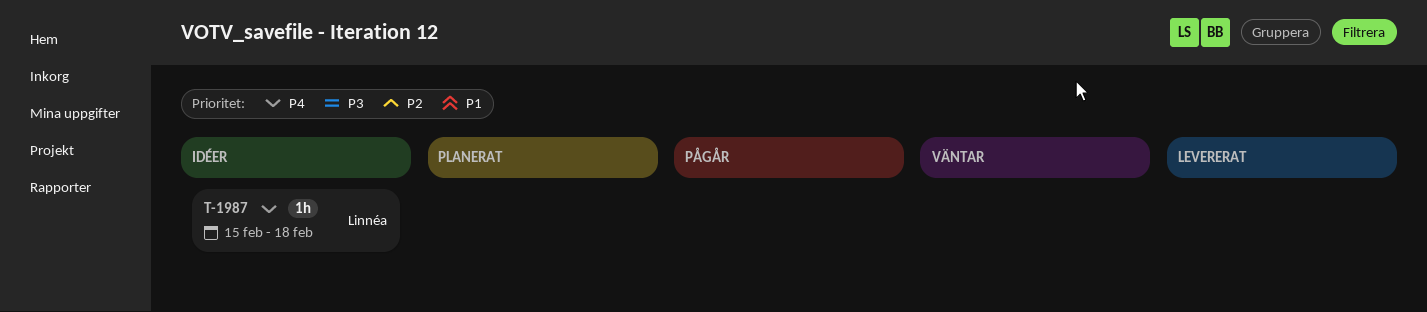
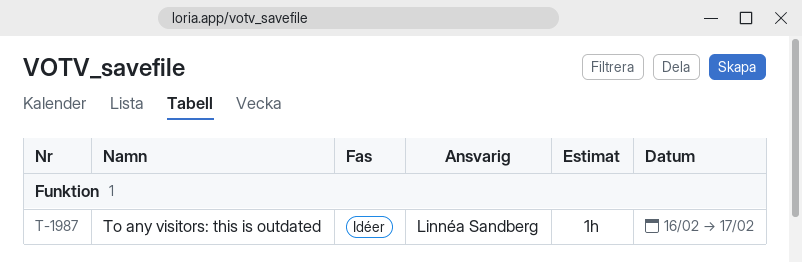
T-1987, start: Feb 15 -> Feb 16
T-1987, due: Feb 18 -> Feb 17

